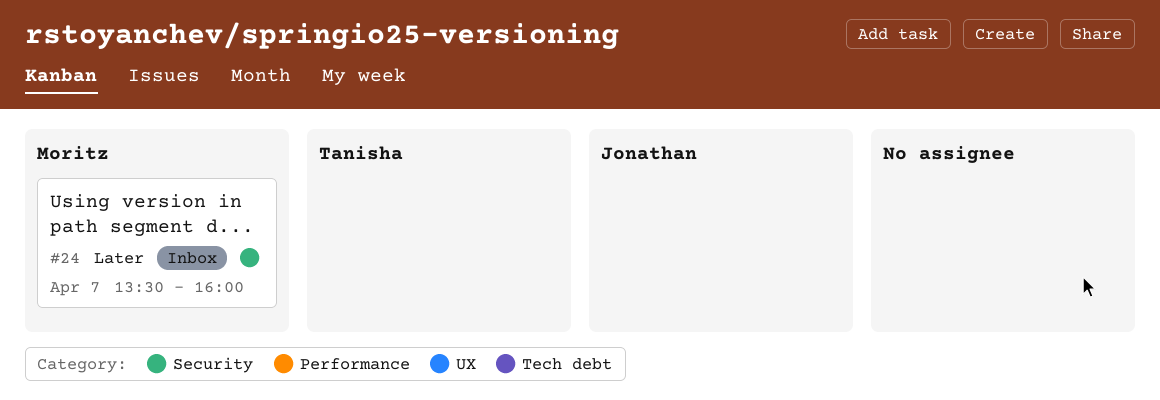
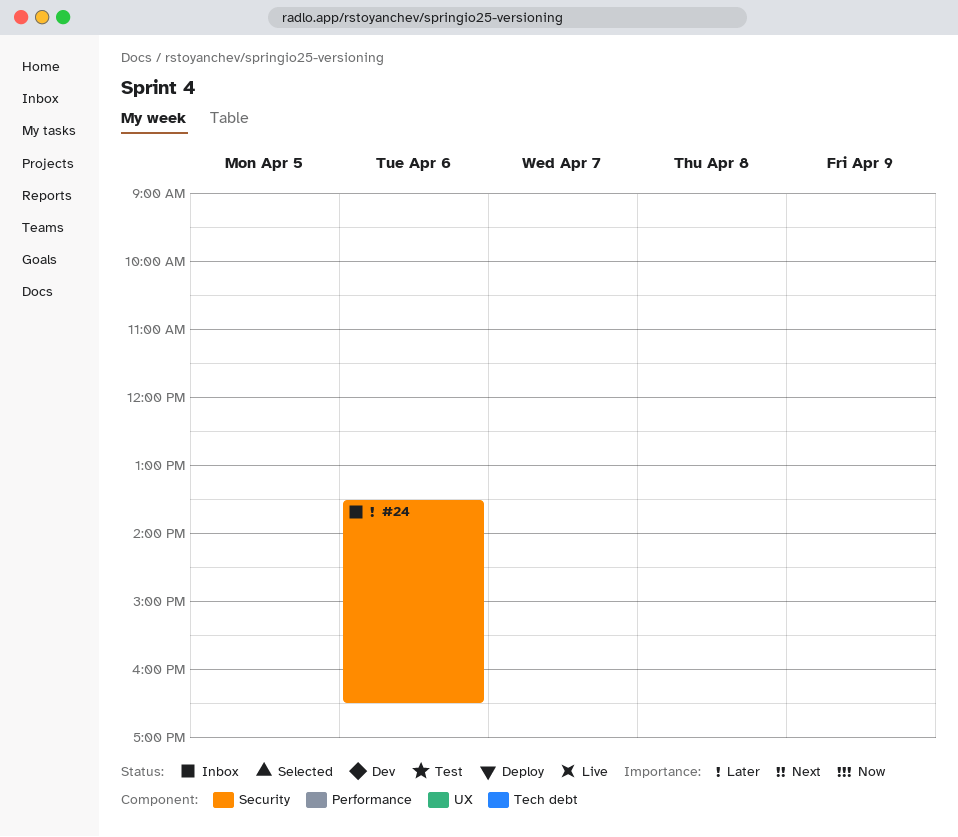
#24, day: Apr 7 -> Apr 6
#24, ends: 16:00 -> 16:30

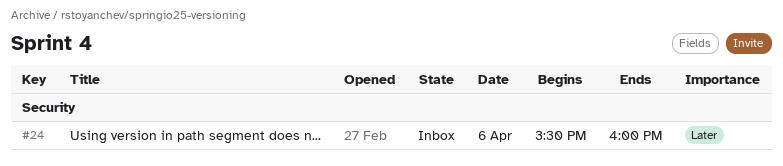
#24, begins: 13:30 -> 15:30
#24, ends: 16:30 -> 16:00

